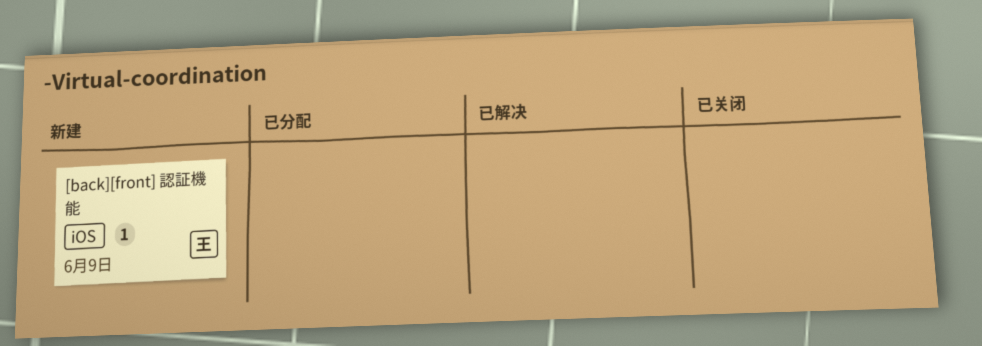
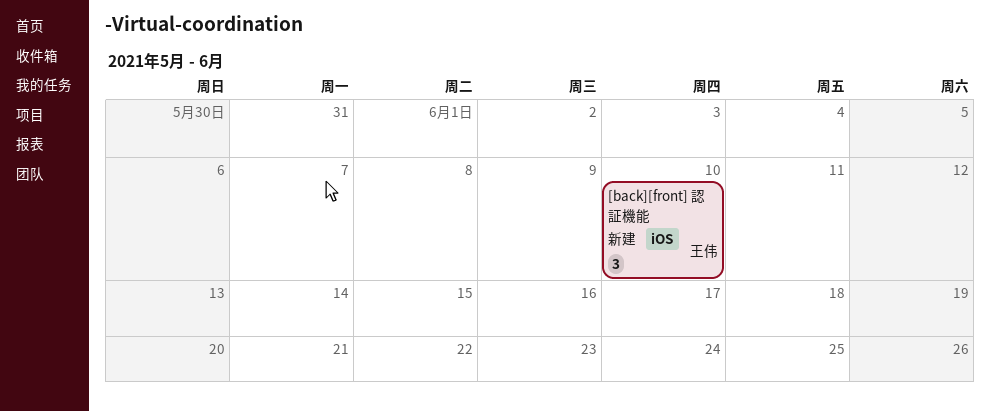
[back][front] 認証機能, estimate: 1 -> 3
[back][front] 認証機能, due: Jun 9 -> Jun 10

